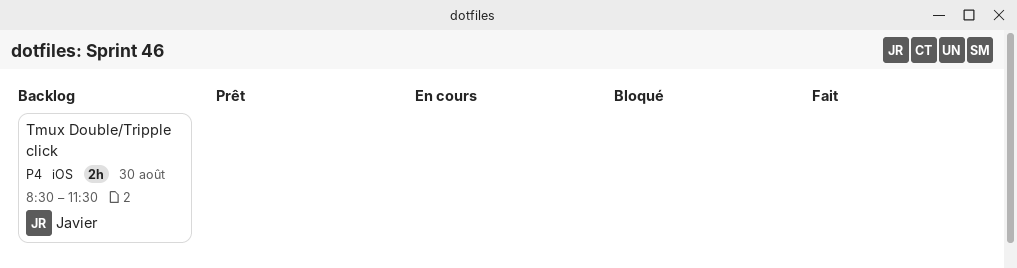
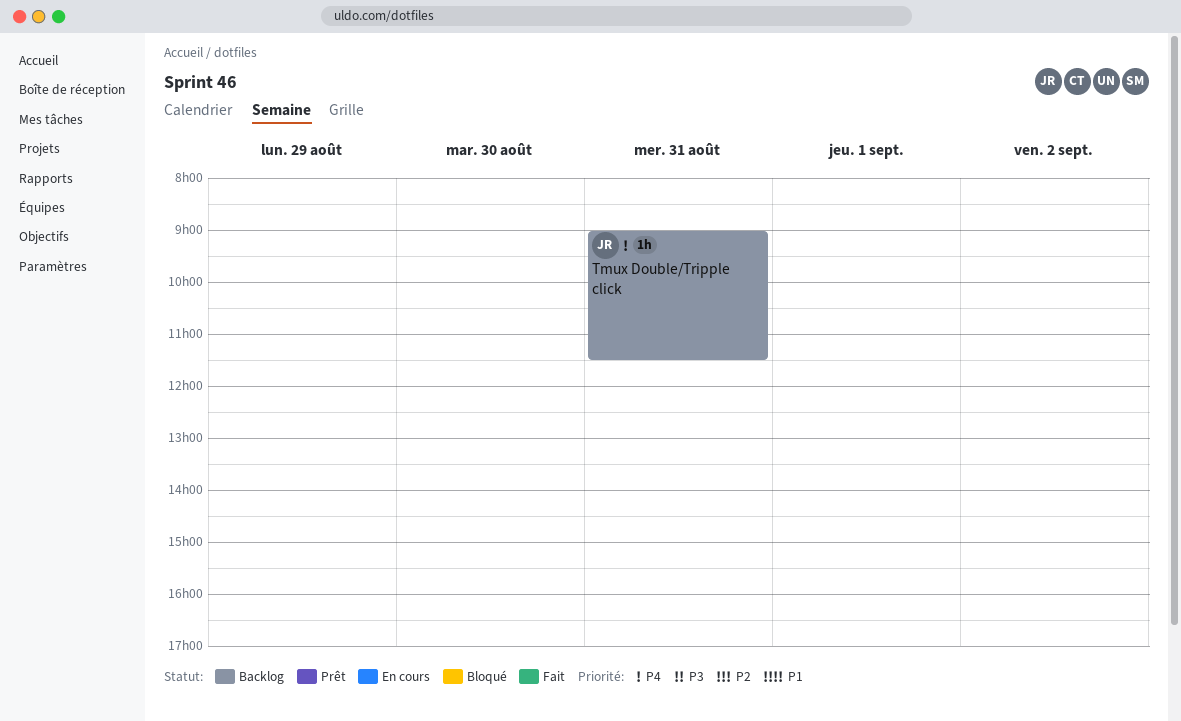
Tmux Double/Tripple click, estimate: 2h -> 1h
Tmux Double/Tripple click, day: Aug 30 -> Aug 31
Tmux Double/Tripple click, begins: 08:30 -> 09:00

